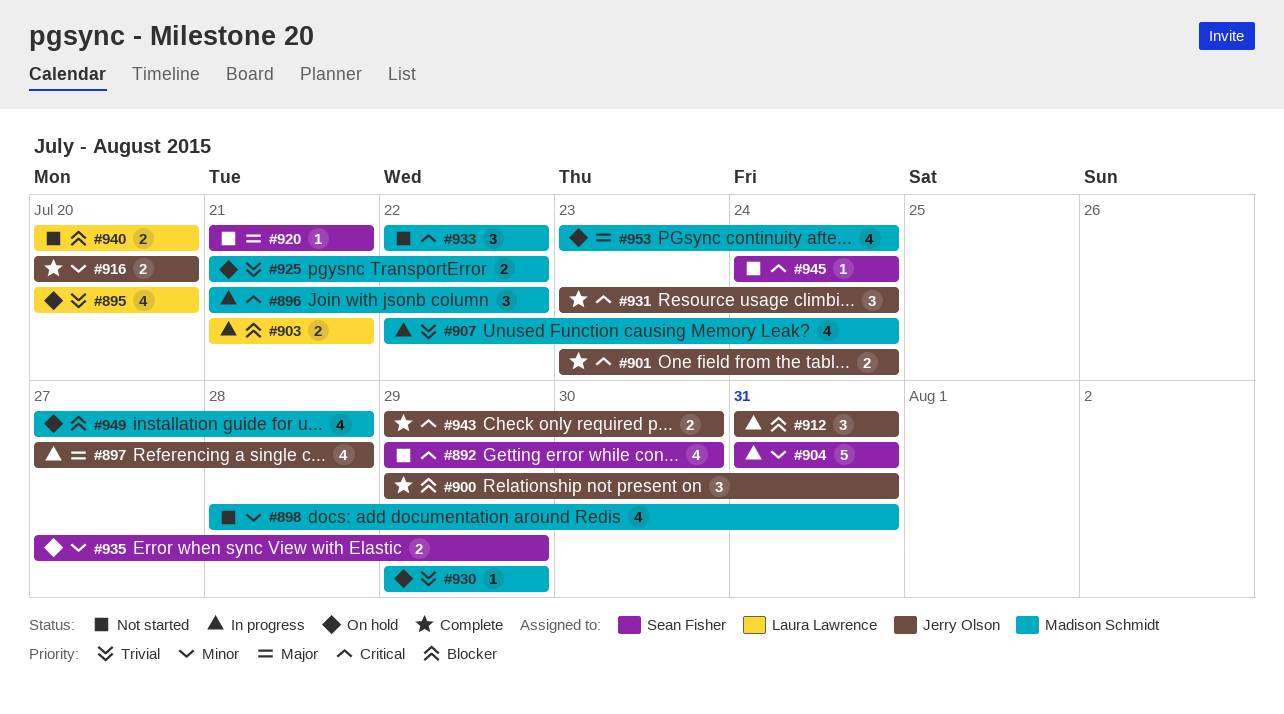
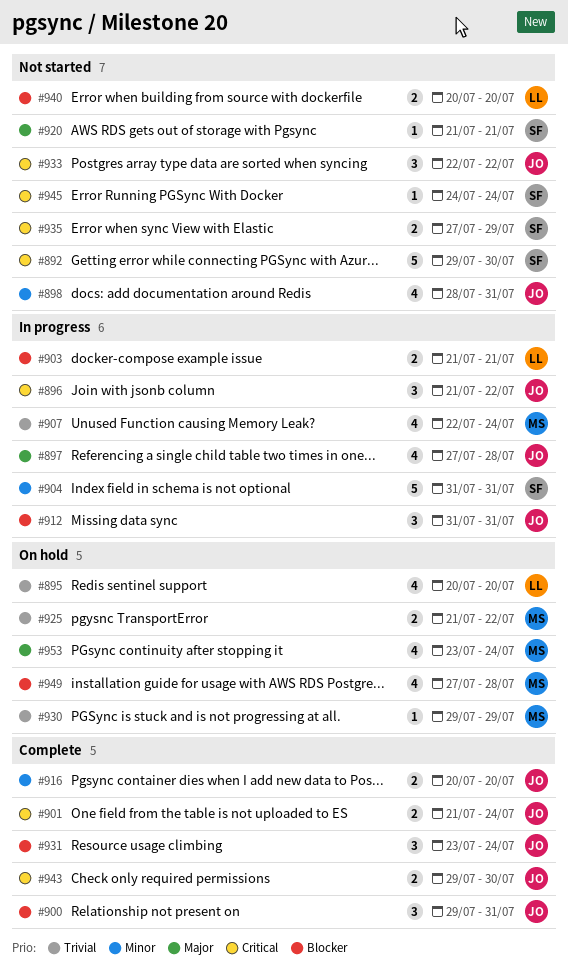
#892, estimate: 4 -> 5
#896, owner: Madison Schmidt -> Jerry Olson
#898, owner: Madison Schmidt -> Jerry Olson
#901, start: Jul 23 -> Jul 21
#931, priority: Critical -> Blocker
#933, owner: Madison Schmidt -> Jerry Olson
#935, status: On hold -> Not started
#935, priority: Minor -> Critical

